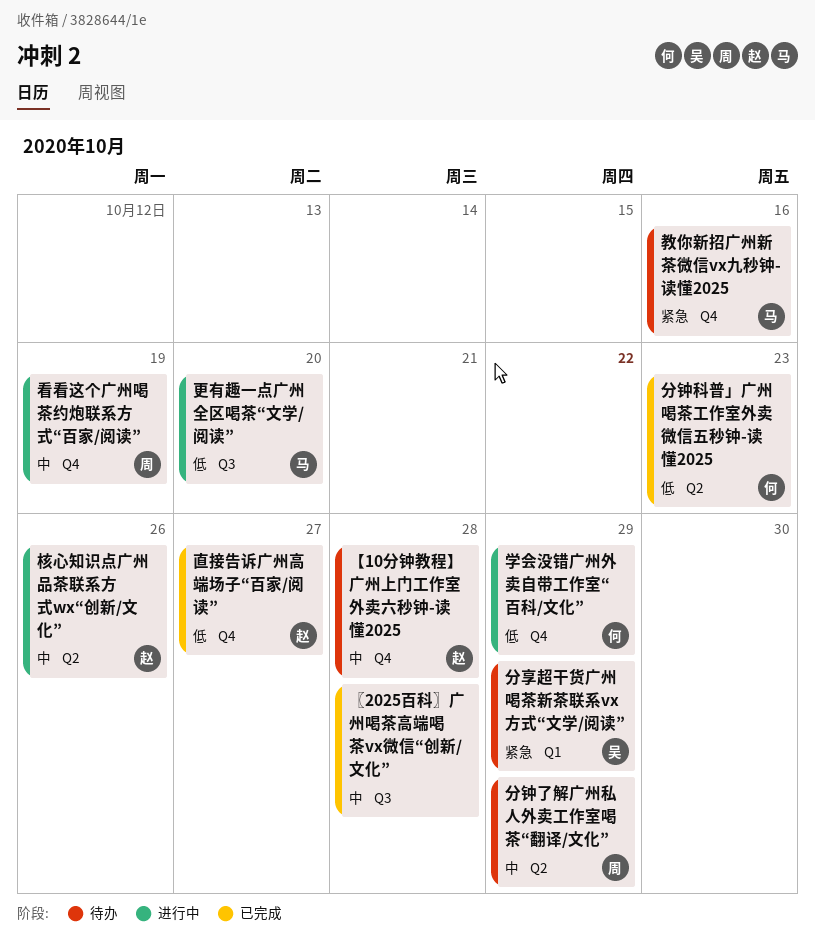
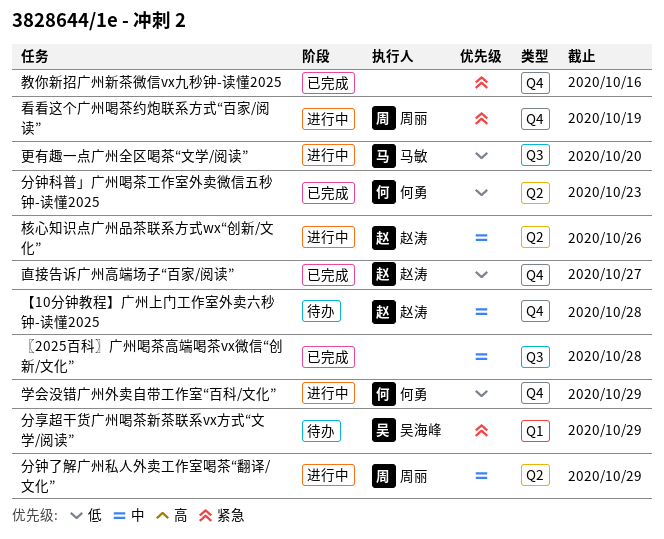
分钟了解广州私人外卖工作室喝茶“翻译/文化”, status: 待办 -> 进行中
教你新招广州新茶微信vx九秒钟-读懂2025, status: 待办 -> 已完成
教你新招广州新茶微信vx九秒钟-读懂2025, owner: 马敏 -> none
看看这个广州喝茶约炮联系方式“百家/阅读”, priority: 中 -> 紧急

